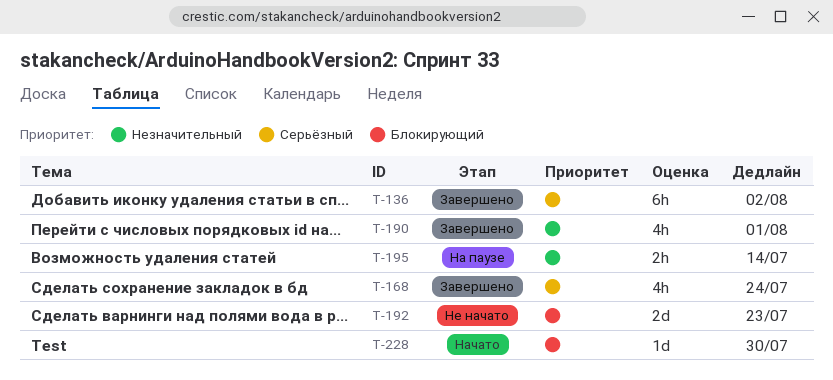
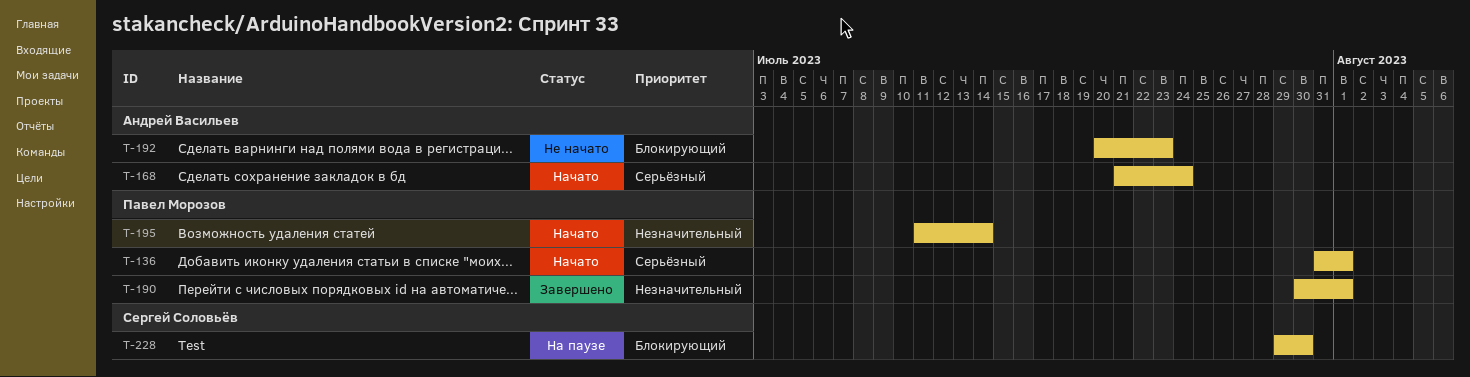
T-136, status: Завершено -> Начато
T-136, due: Aug 2 -> Aug 1
T-168, status: Завершено -> Начато
T-195, status: На паузе -> Начато
T-228, status: Начато -> На паузе

